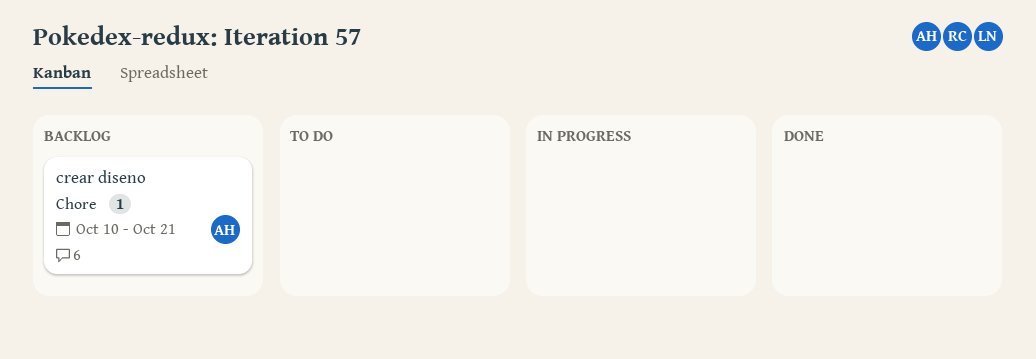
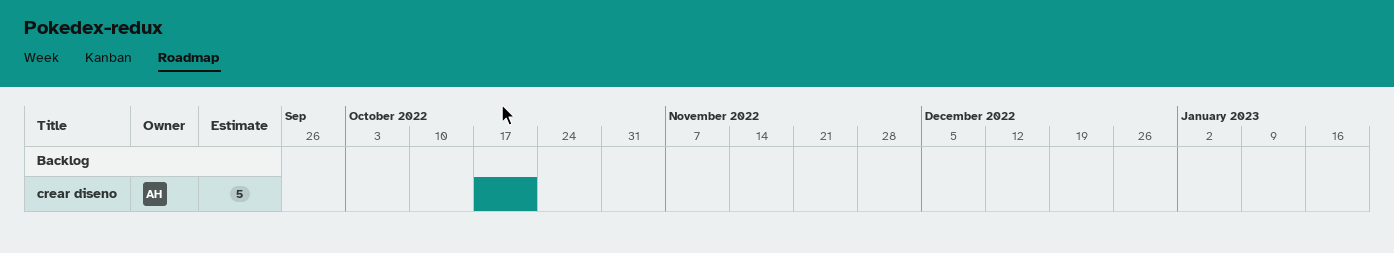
crear diseno, estimate: 1 -> 5
crear diseno, start: Oct 10 -> Oct 17

